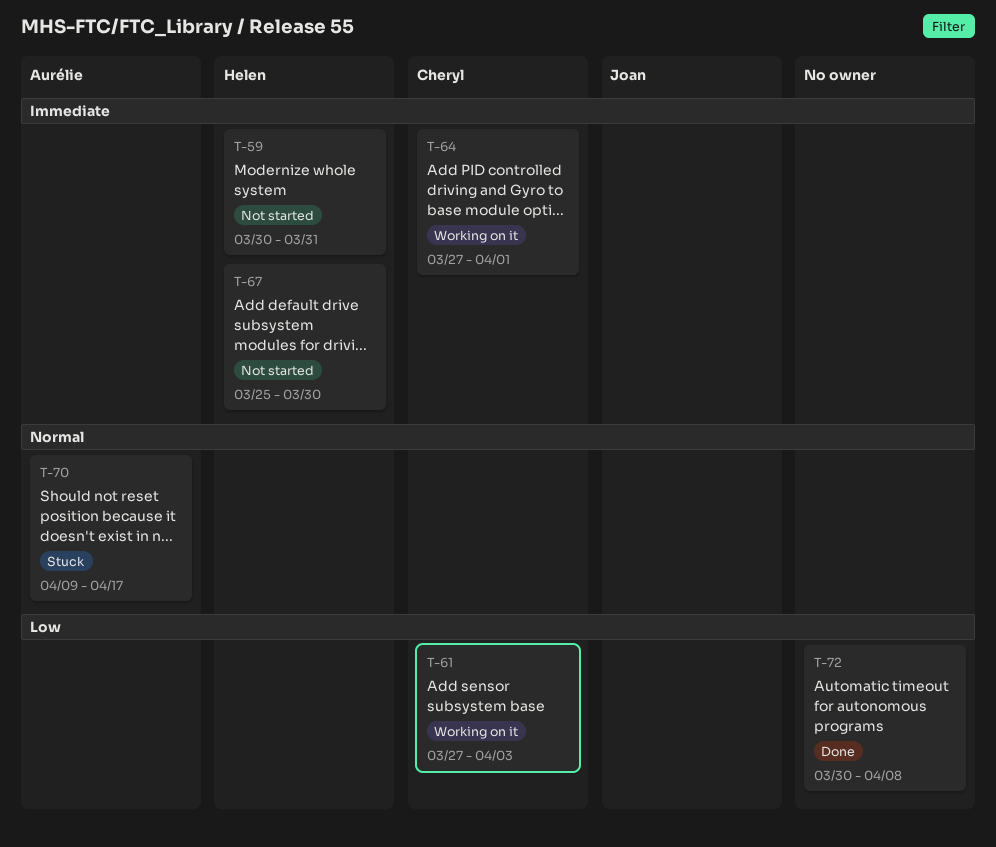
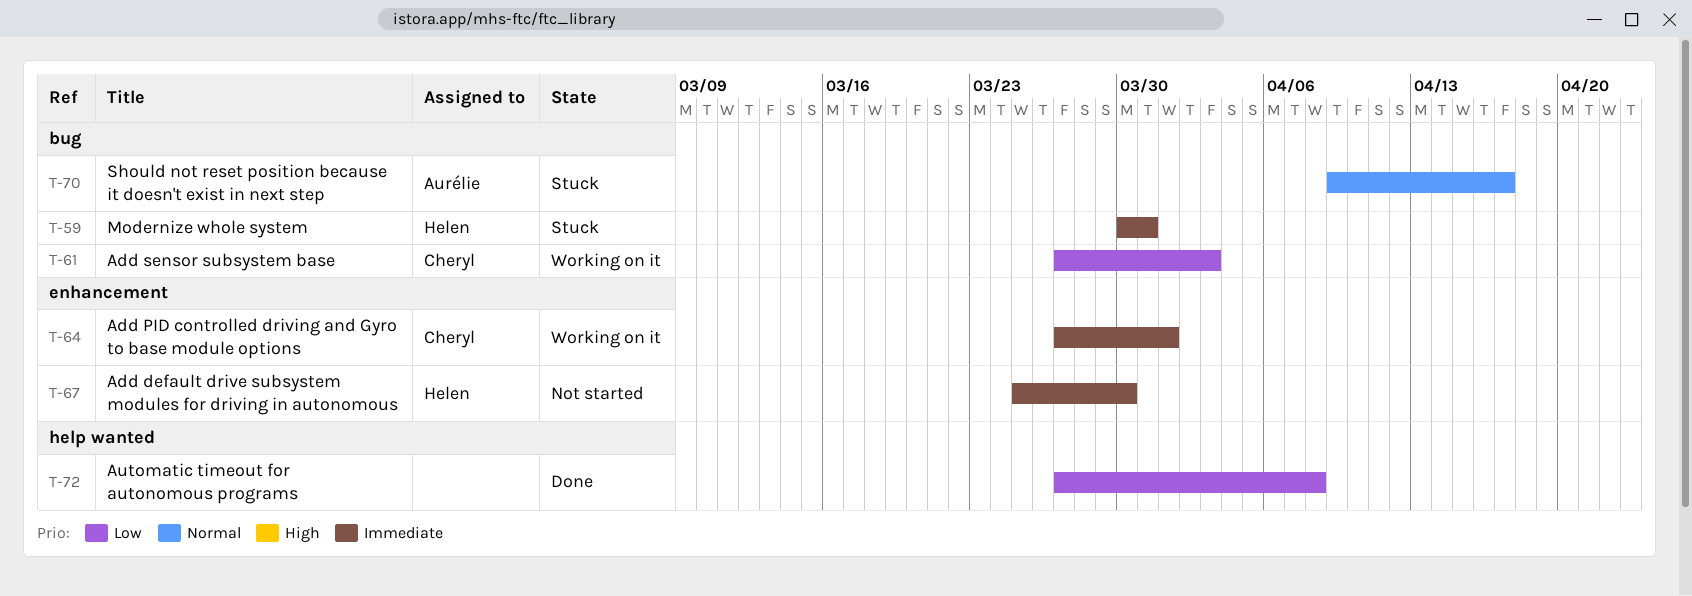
T-59, status: Not started -> Stuck
T-72, start: Mar 30 -> Mar 27

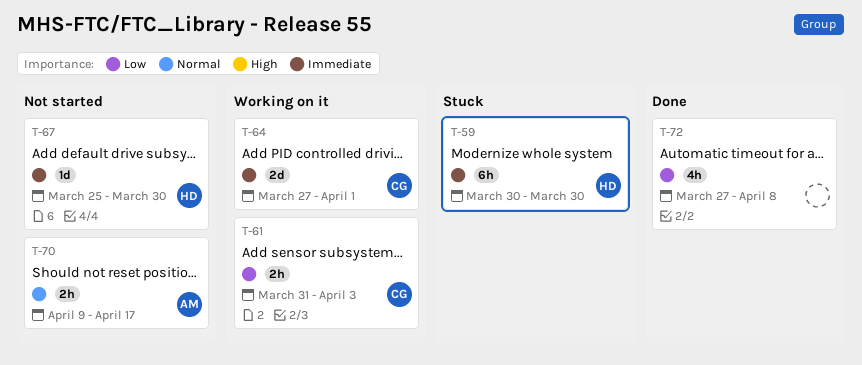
T-59, due: Mar 31 -> Mar 30
T-61, start: Mar 27 -> Mar 31
T-70, status: Stuck -> Not started

